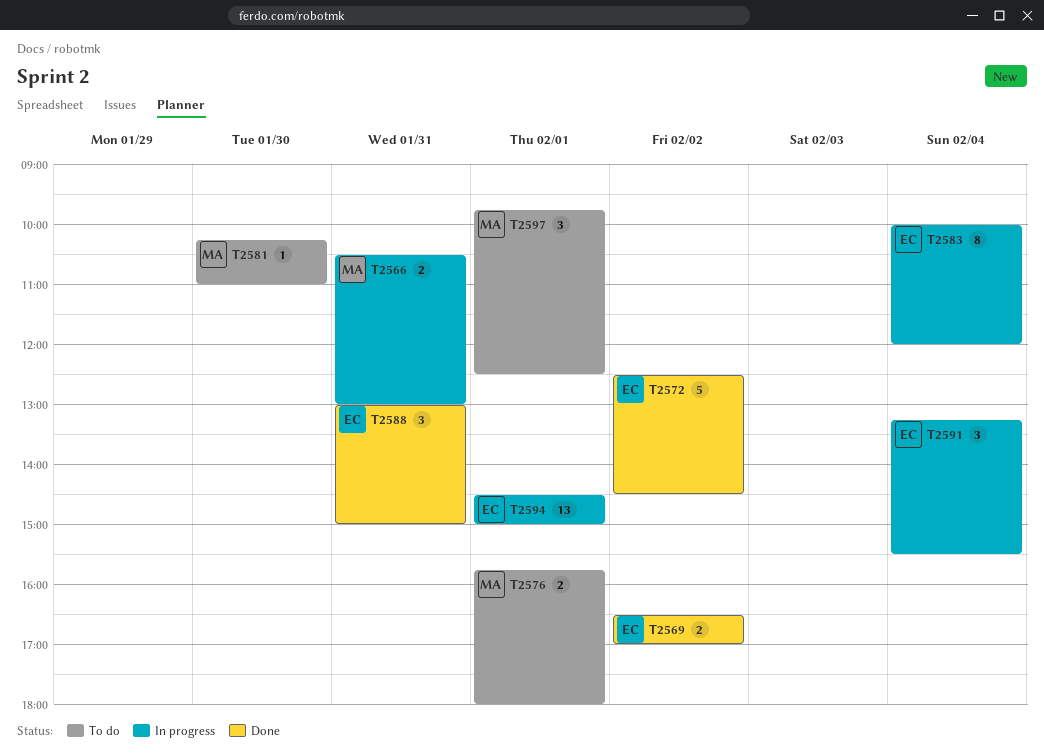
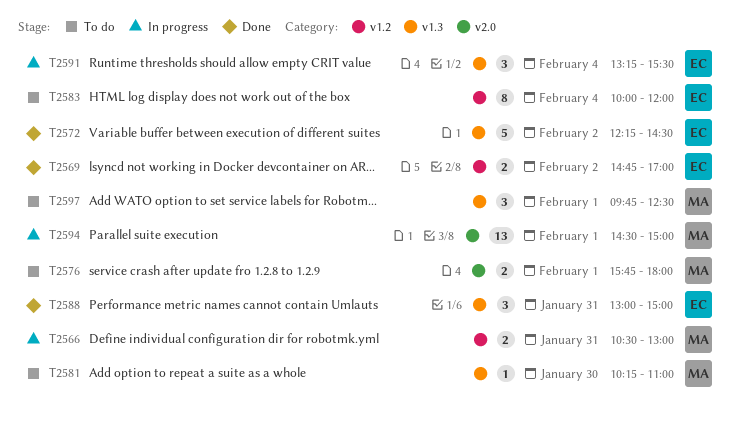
T2569, begins: 16:30 -> 14:45
T2572, begins: 12:30 -> 12:15
T2583, status: In progress -> To do
T2594, owner: EC -> MA

